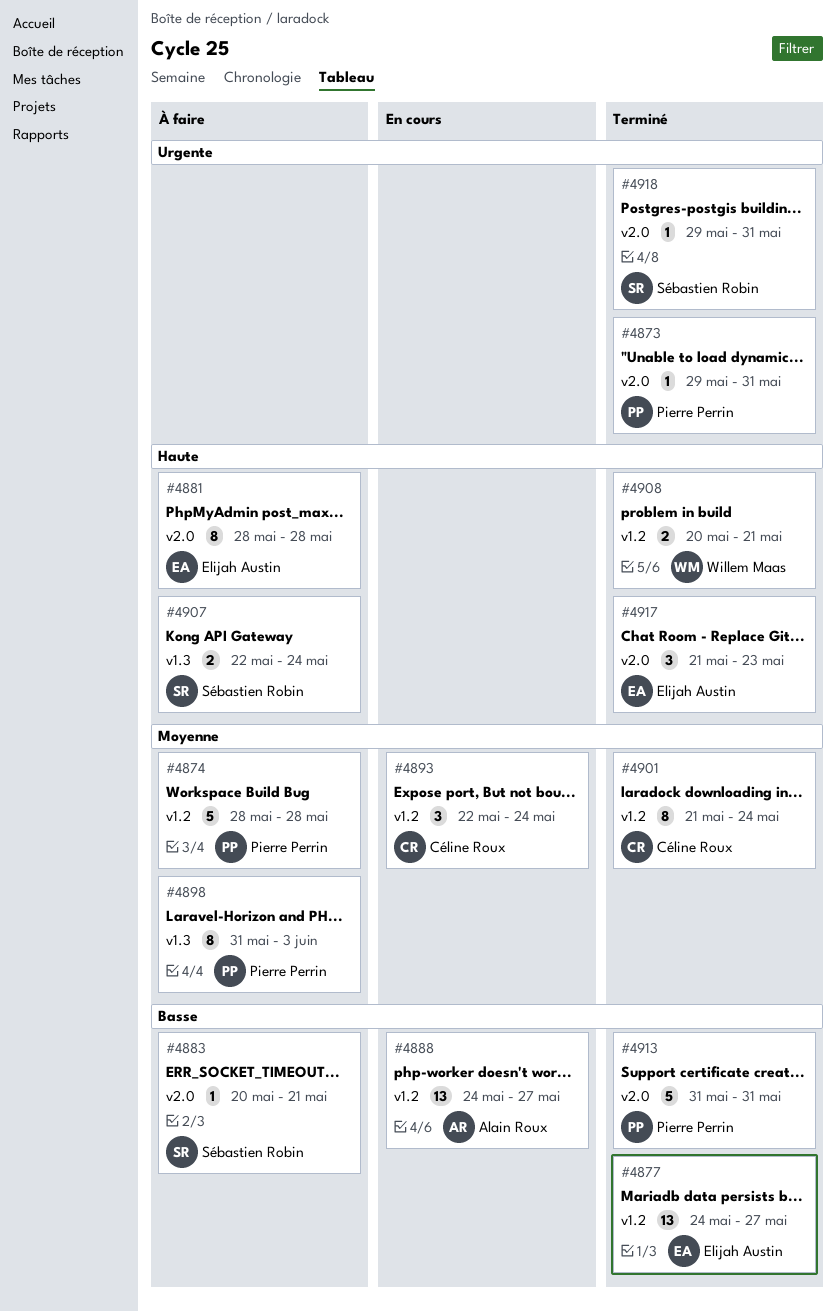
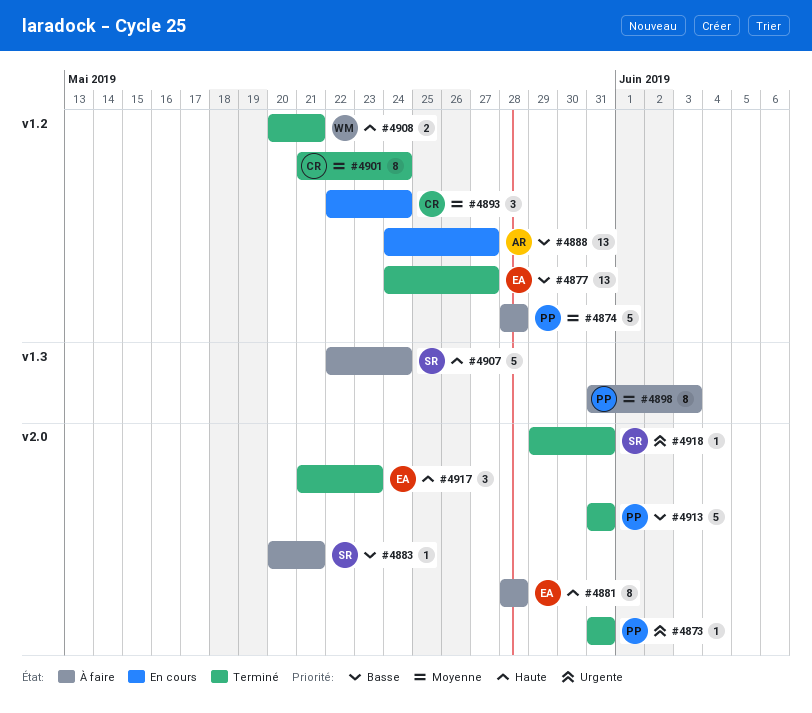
#4873, start: May 29 -> May 31
#4907, estimate: 2 -> 5

